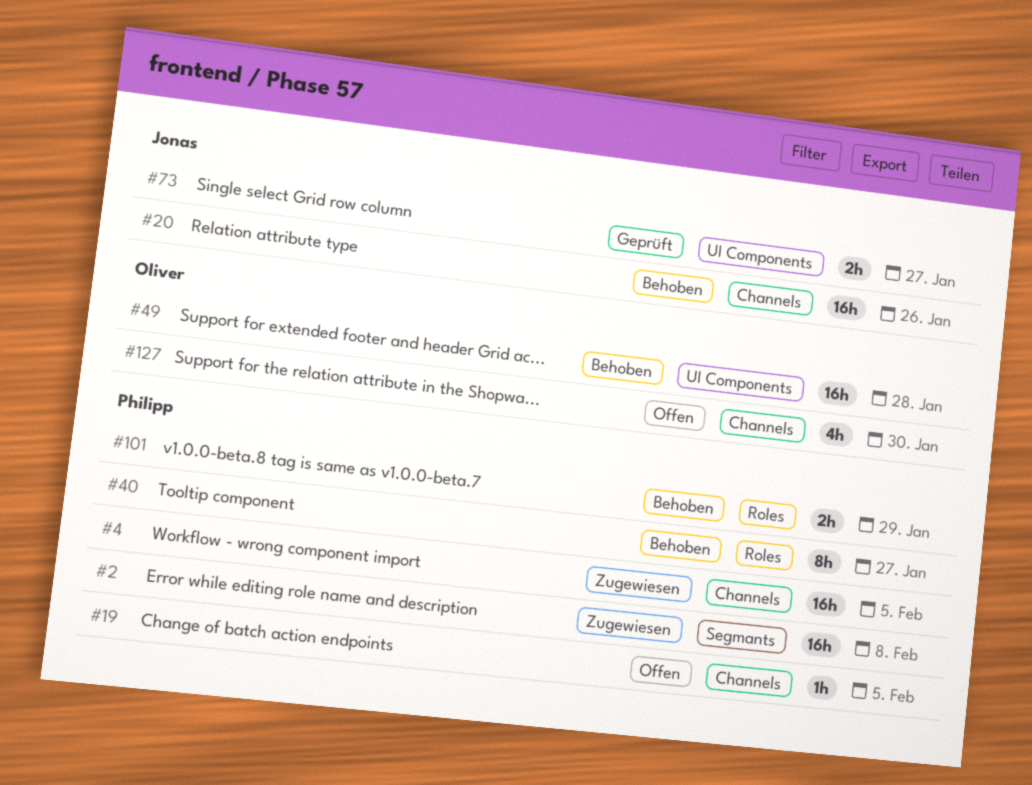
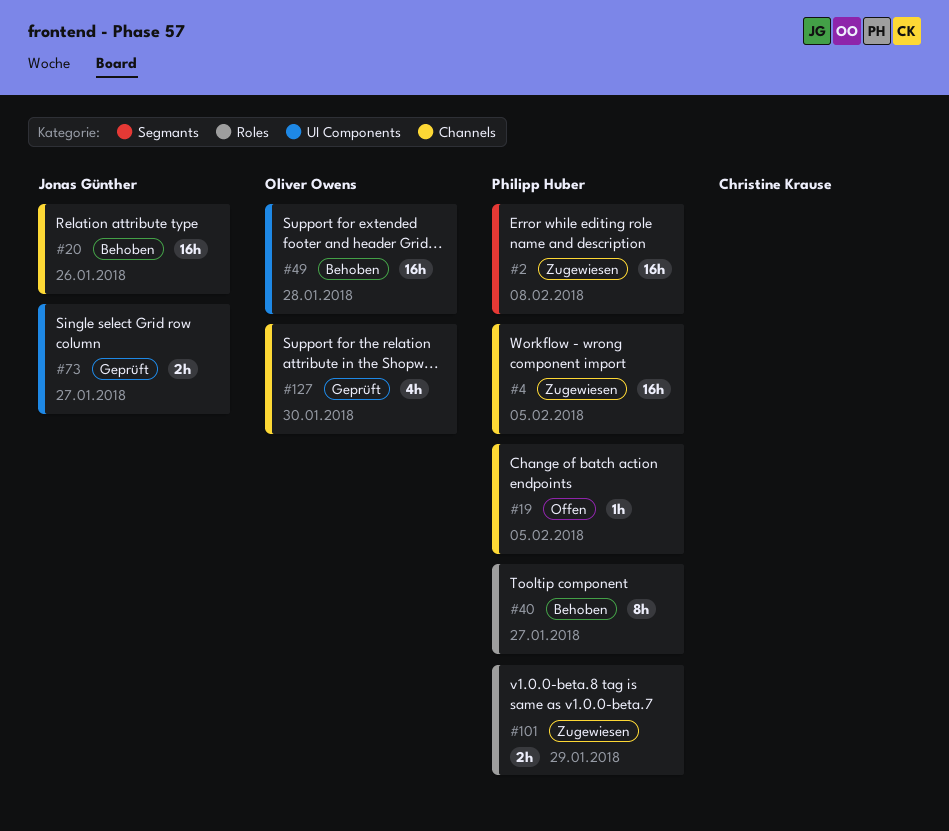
#101, status: Behoben -> Zugewiesen
#127, status: Offen -> Geprüft

